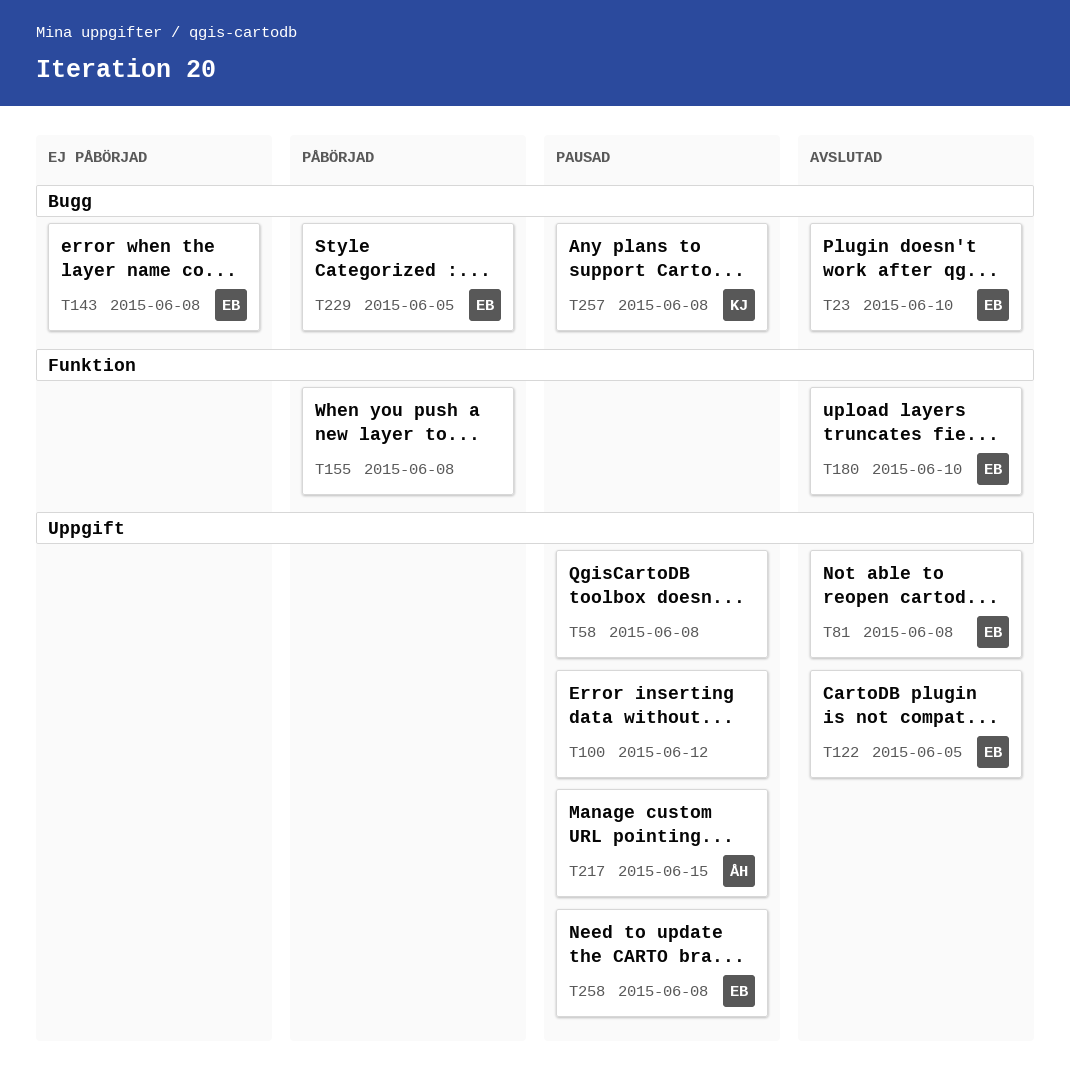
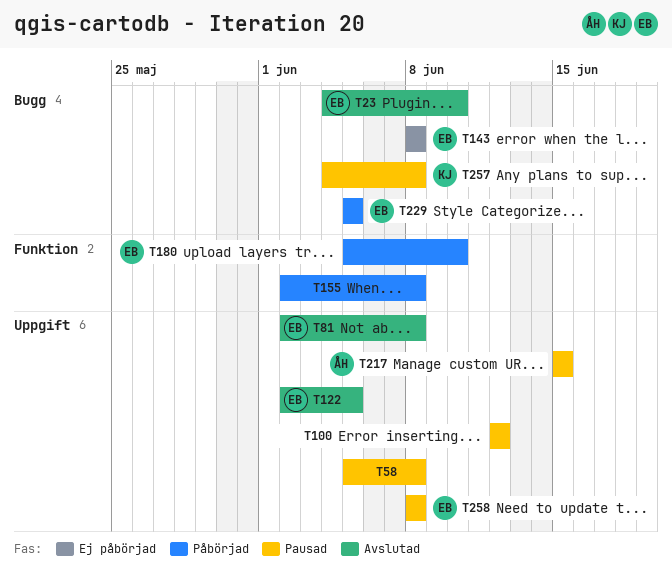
T180, status: Avslutad -> Påbörjad

